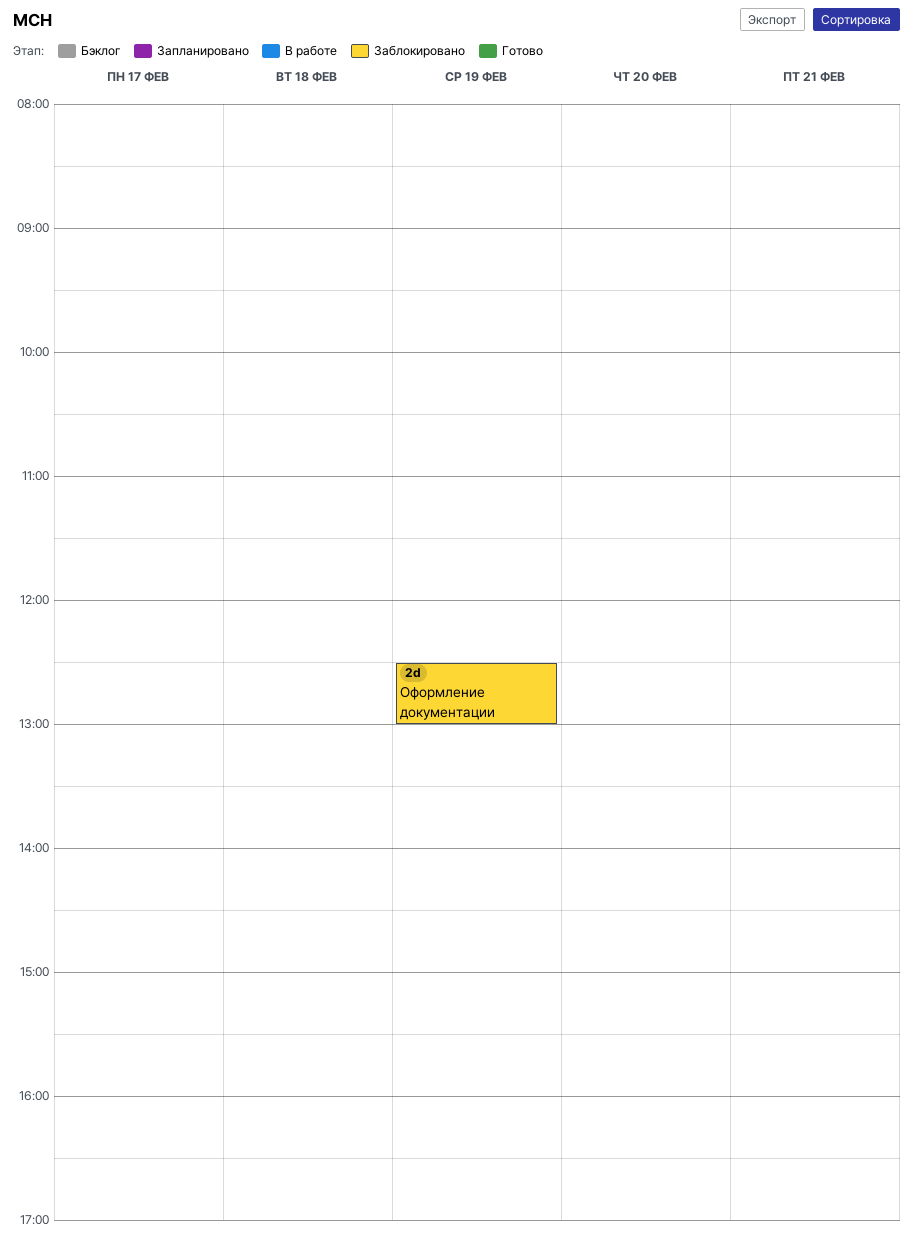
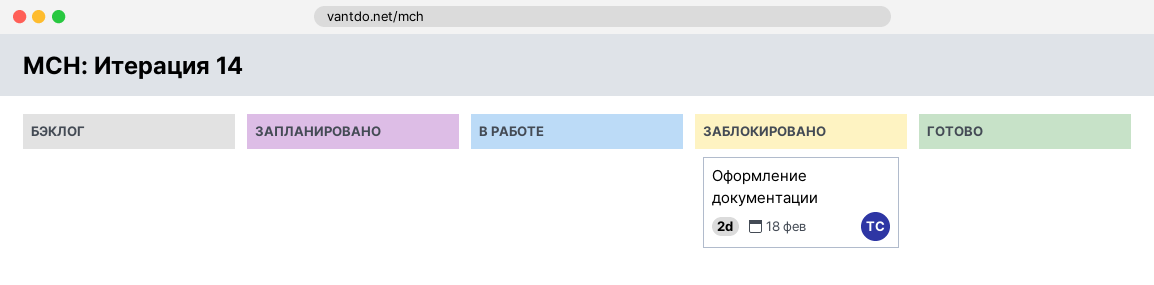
Оформление документации, day: Feb 19 -> Feb 18

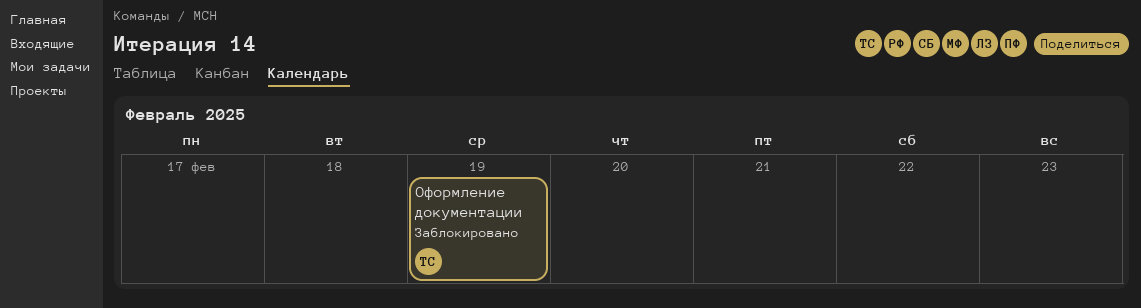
Оформление документации, day: Feb 18 -> Feb 19

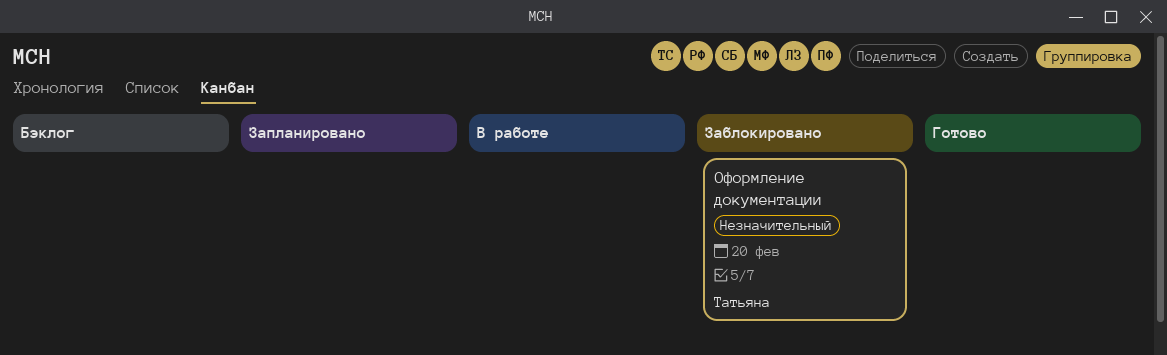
Оформление документации, day: Feb 19 -> Feb 20

